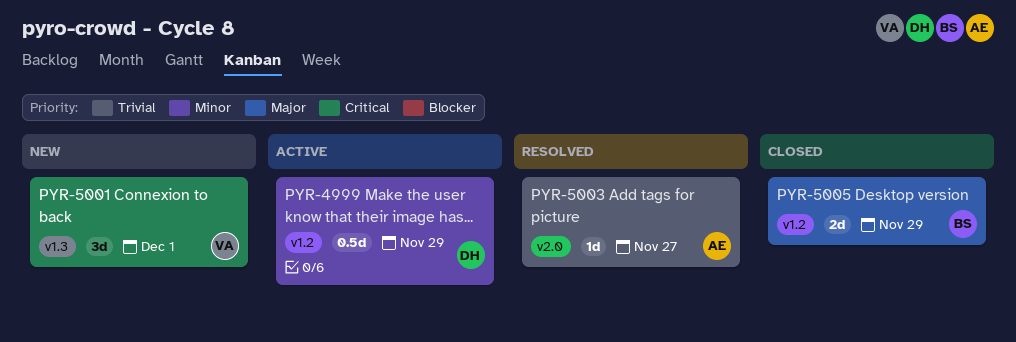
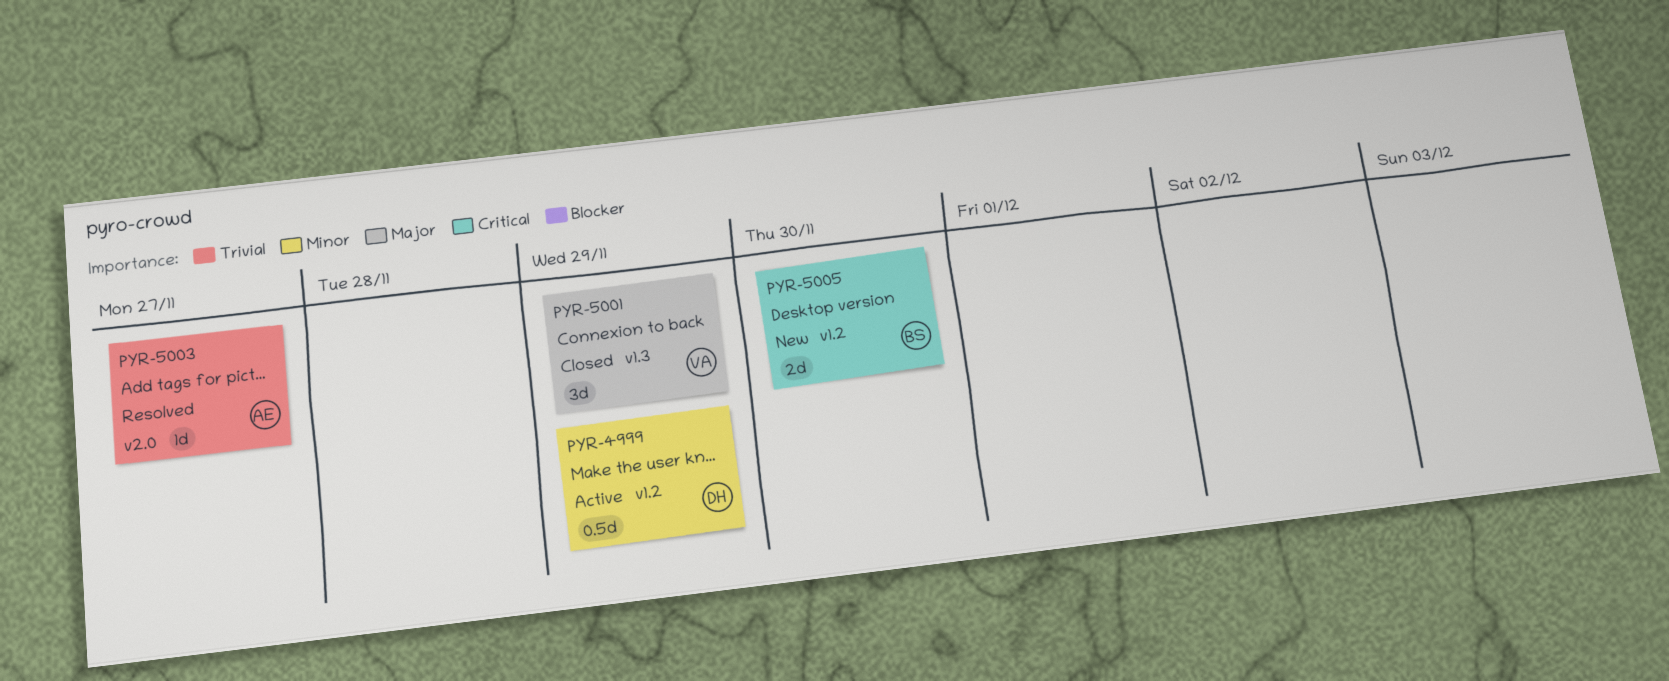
PYR-5001, status: New -> Closed
PYR-5001, priority: Critical -> Major
PYR-5001, due: Dec 1 -> Nov 29
PYR-5005, status: Closed -> New
PYR-5005, priority: Major -> Critical
PYR-5005, due: Nov 29 -> Nov 30

